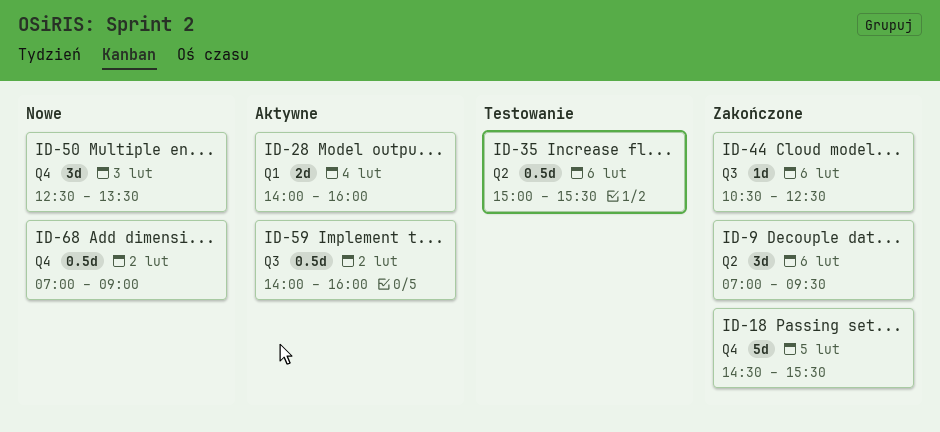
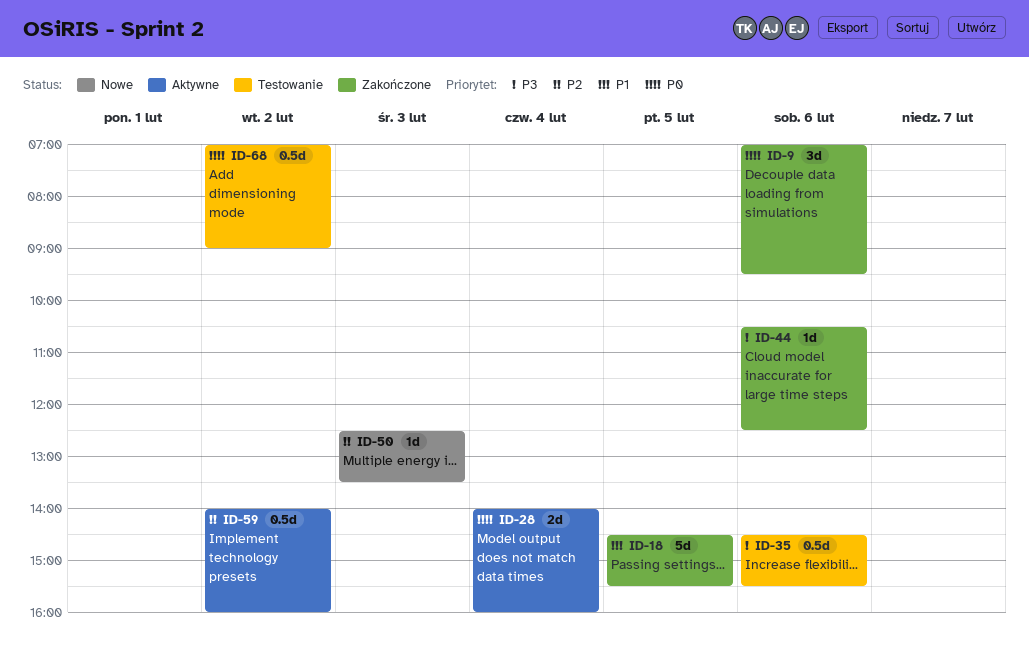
ID-35, begins: 15:00 -> 14:30
ID-50, estimate: 3d -> 1d
ID-68, status: Nowe -> Testowanie

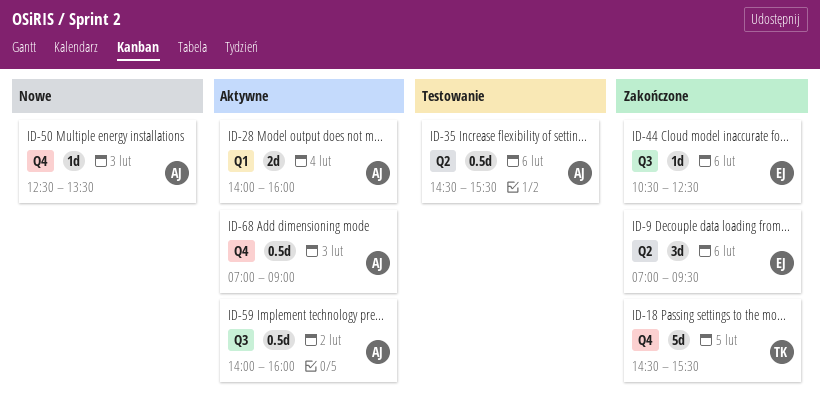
ID-68, status: Testowanie -> Aktywne
ID-68, day: Feb 2 -> Feb 3

